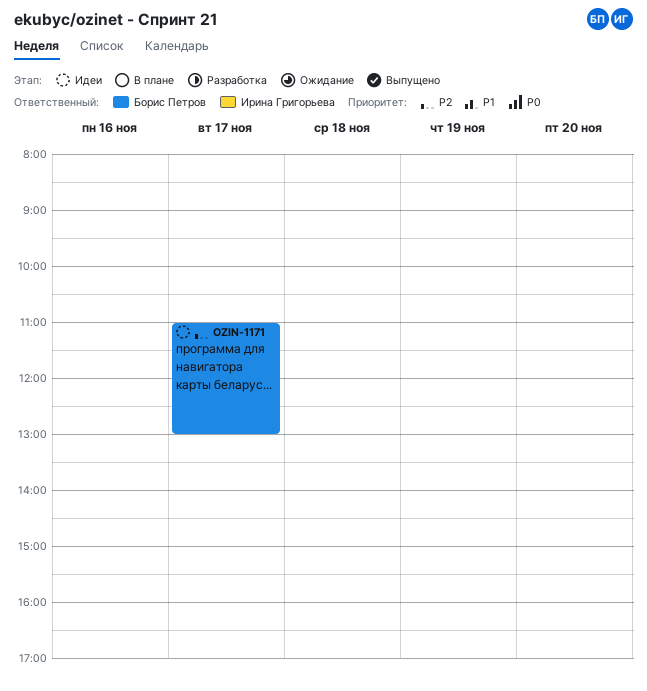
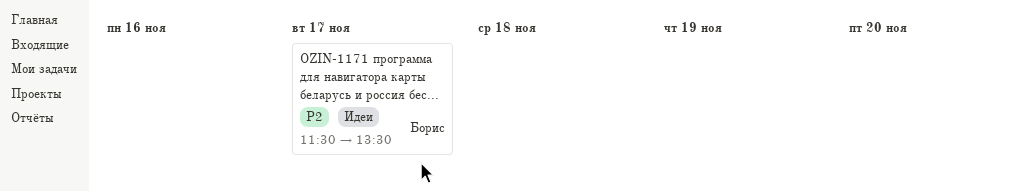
OZIN-1171, begins: 11:00 -> 11:30
OZIN-1171, ends: 13:00 -> 13:30

